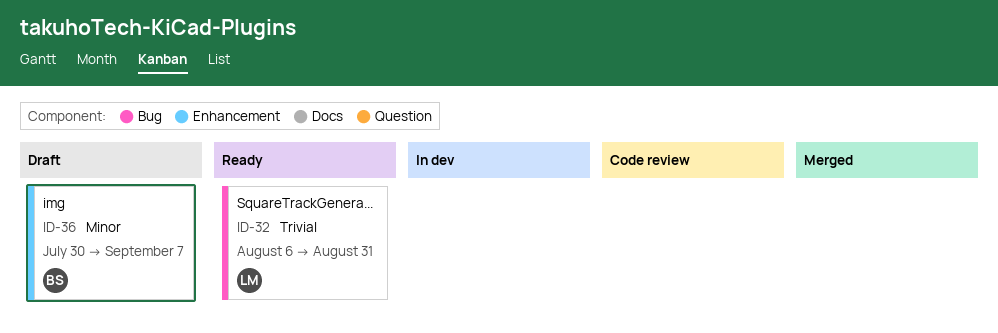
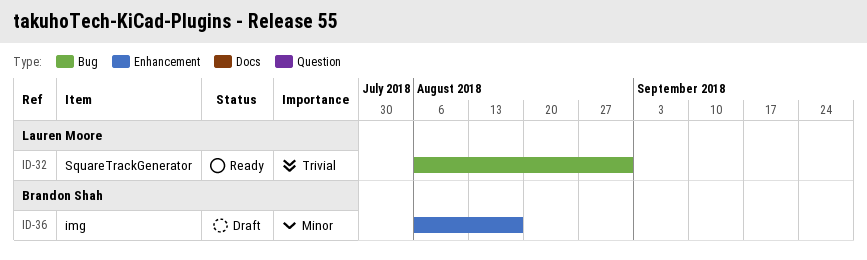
ID-36, start: Jul 30 -> Aug 6
ID-36, due: Sep 7 -> Aug 17

